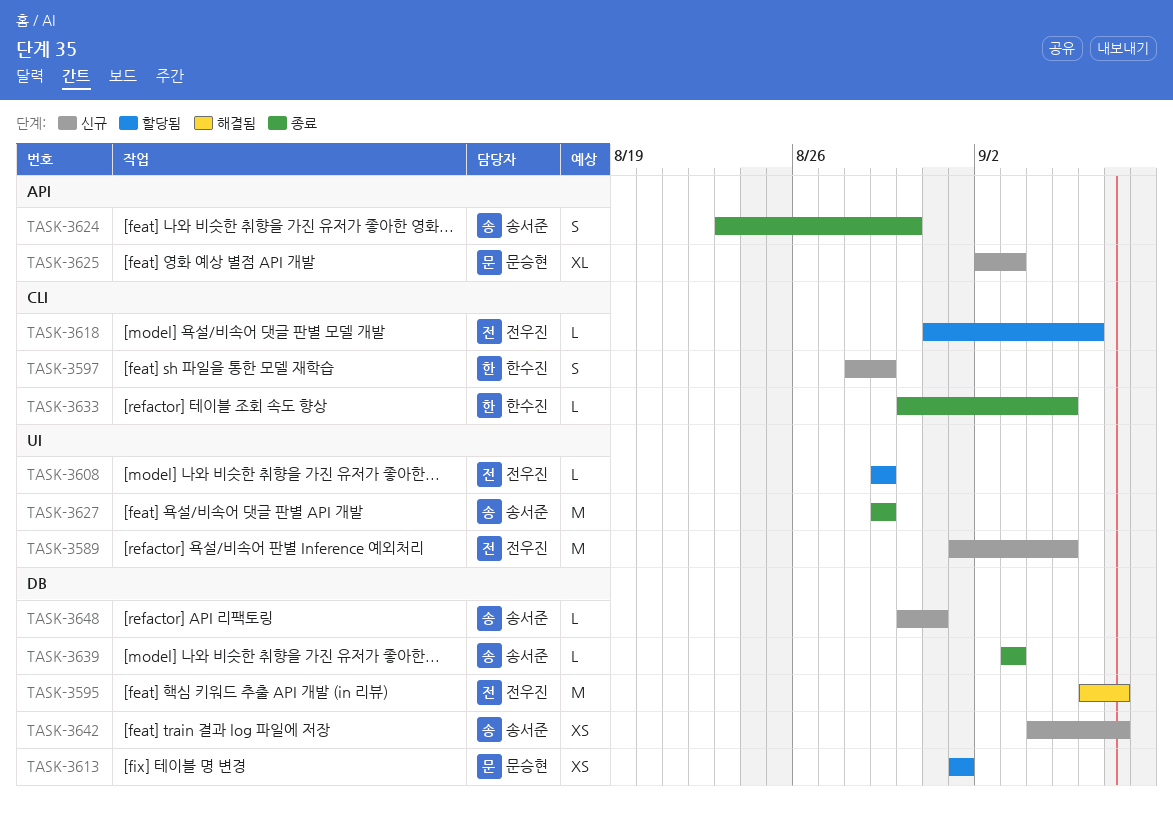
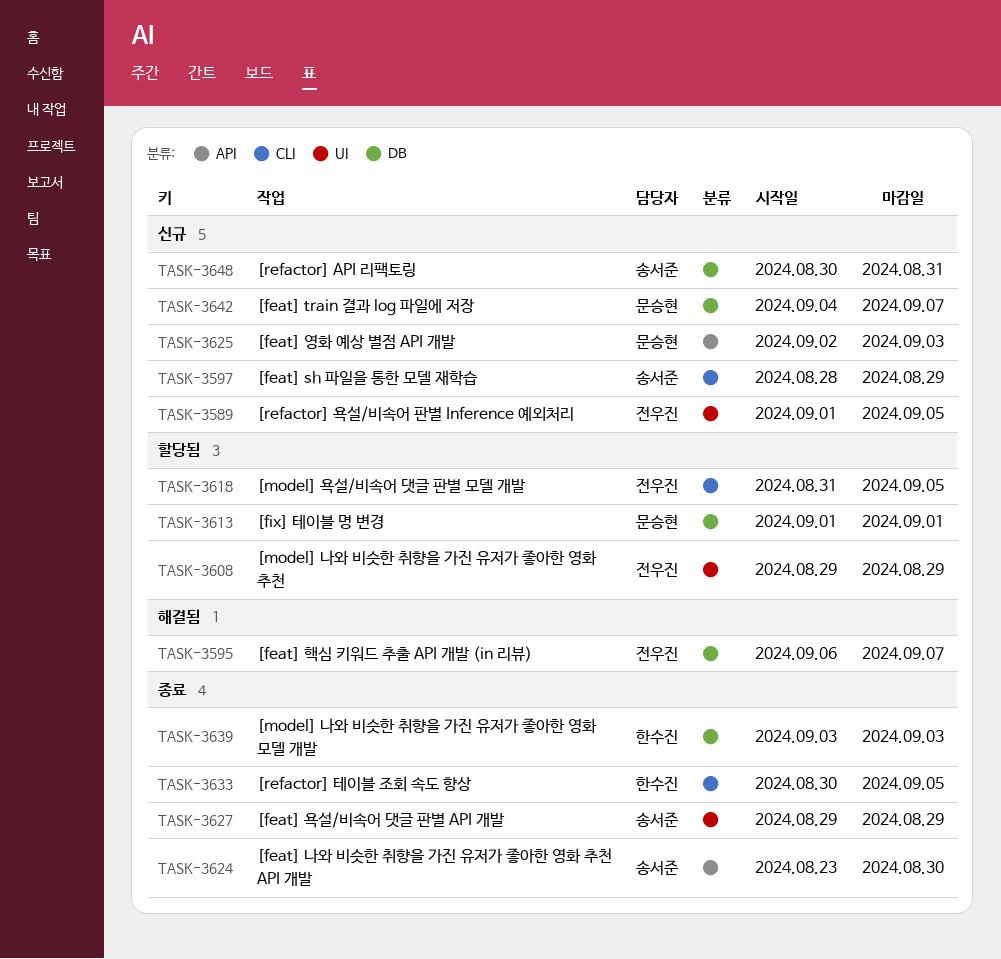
TASK-3597, owner: 한수진 -> 송서준
TASK-3618, due: Sep 6 -> Sep 5
TASK-3639, owner: 송서준 -> 한수진
TASK-3642, owner: 송서준 -> 문승현

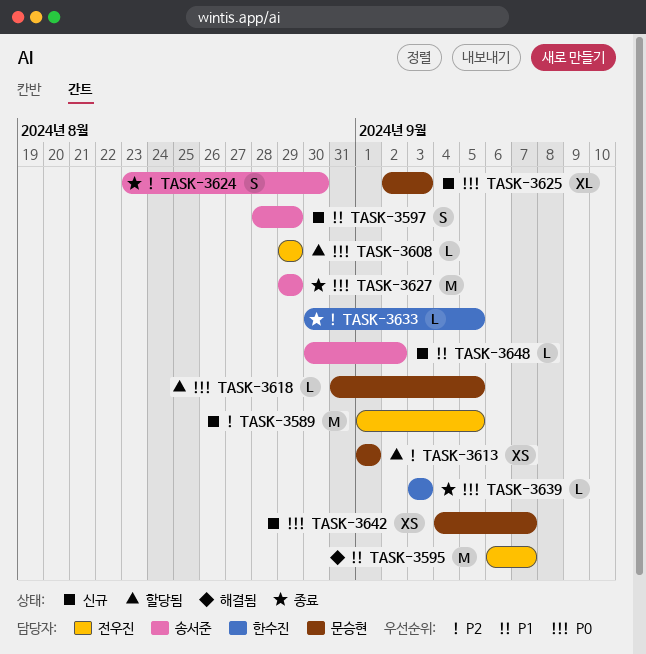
TASK-3618, owner: 전우진 -> 문승현
TASK-3648, due: Aug 31 -> Sep 2

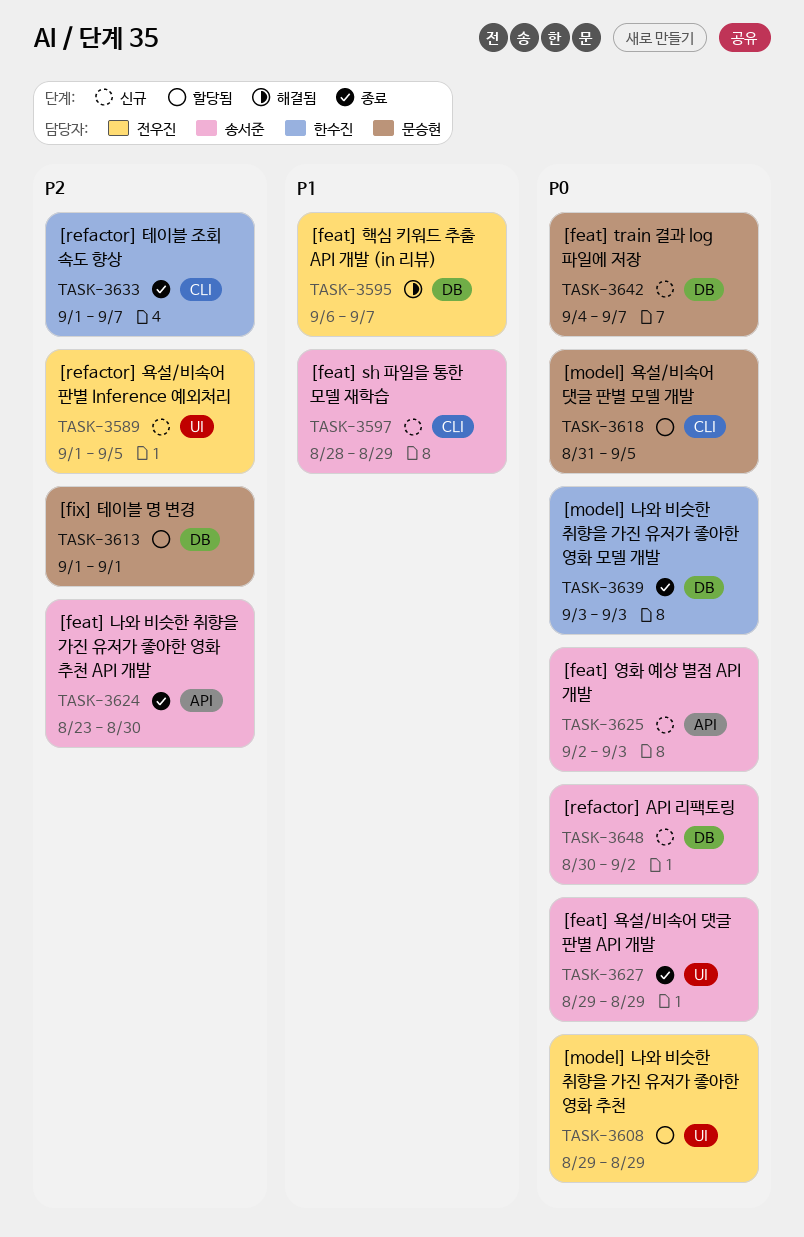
TASK-3625, owner: 문승현 -> 송서준
TASK-3633, start: Aug 30 -> Sep 1
TASK-3633, due: Sep 5 -> Sep 7
TASK-3648, priority: P1 -> P0

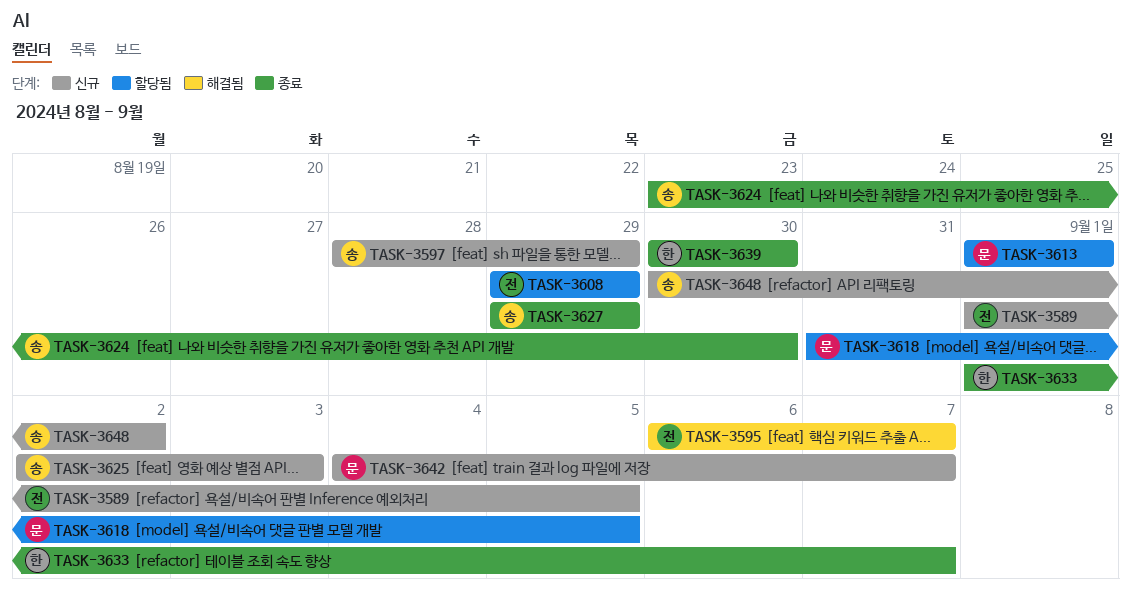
TASK-3639, start: Sep 3 -> Aug 30
TASK-3639, due: Sep 3 -> Aug 30

